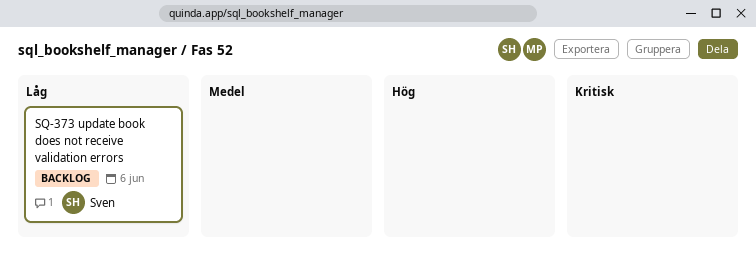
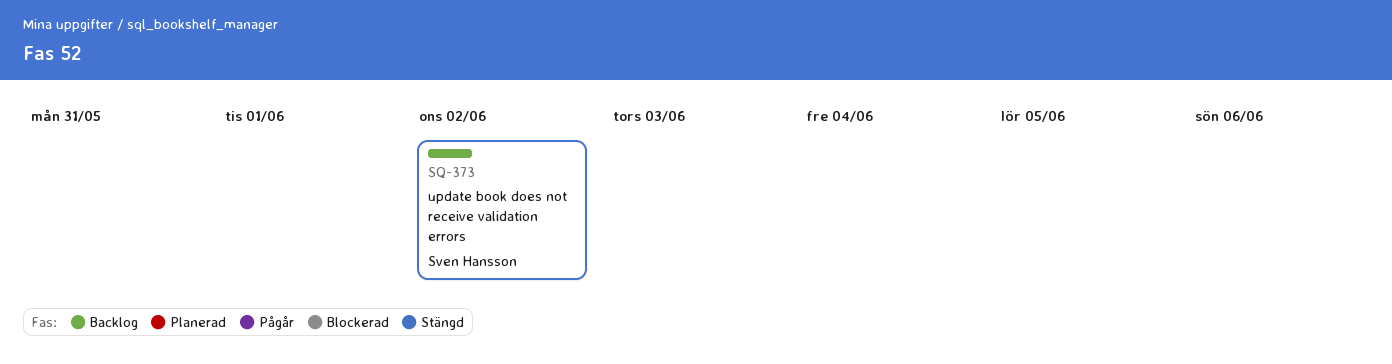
SQ-373, due: Jun 6 -> Jun 2

